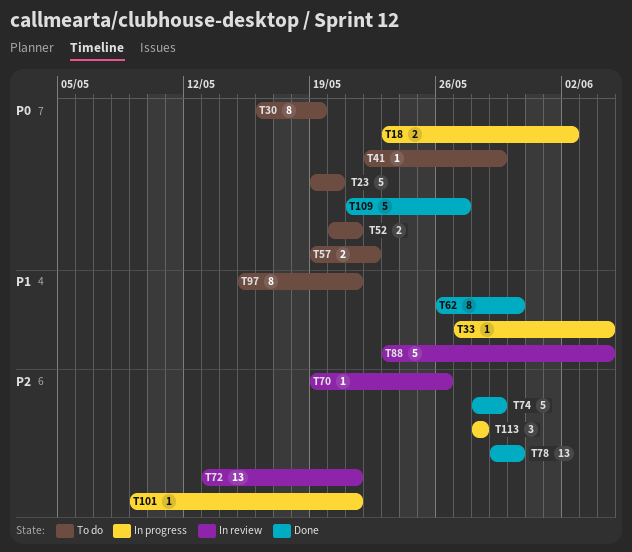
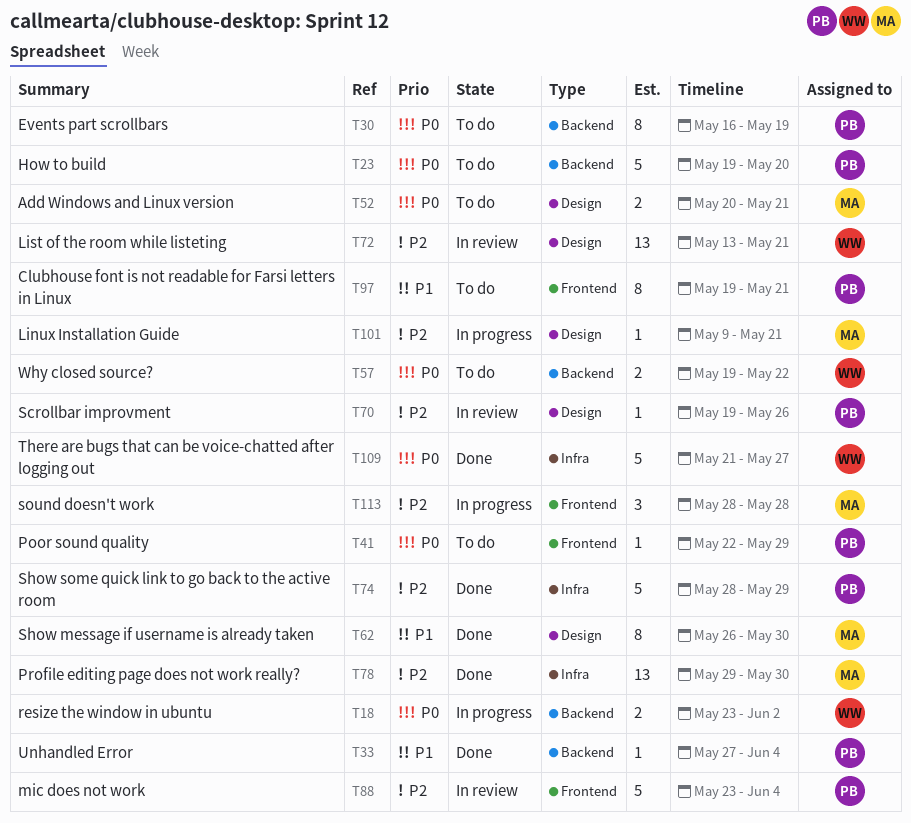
T33, status: In progress -> Done
T88, priority: P1 -> P2
T97, start: May 15 -> May 19

